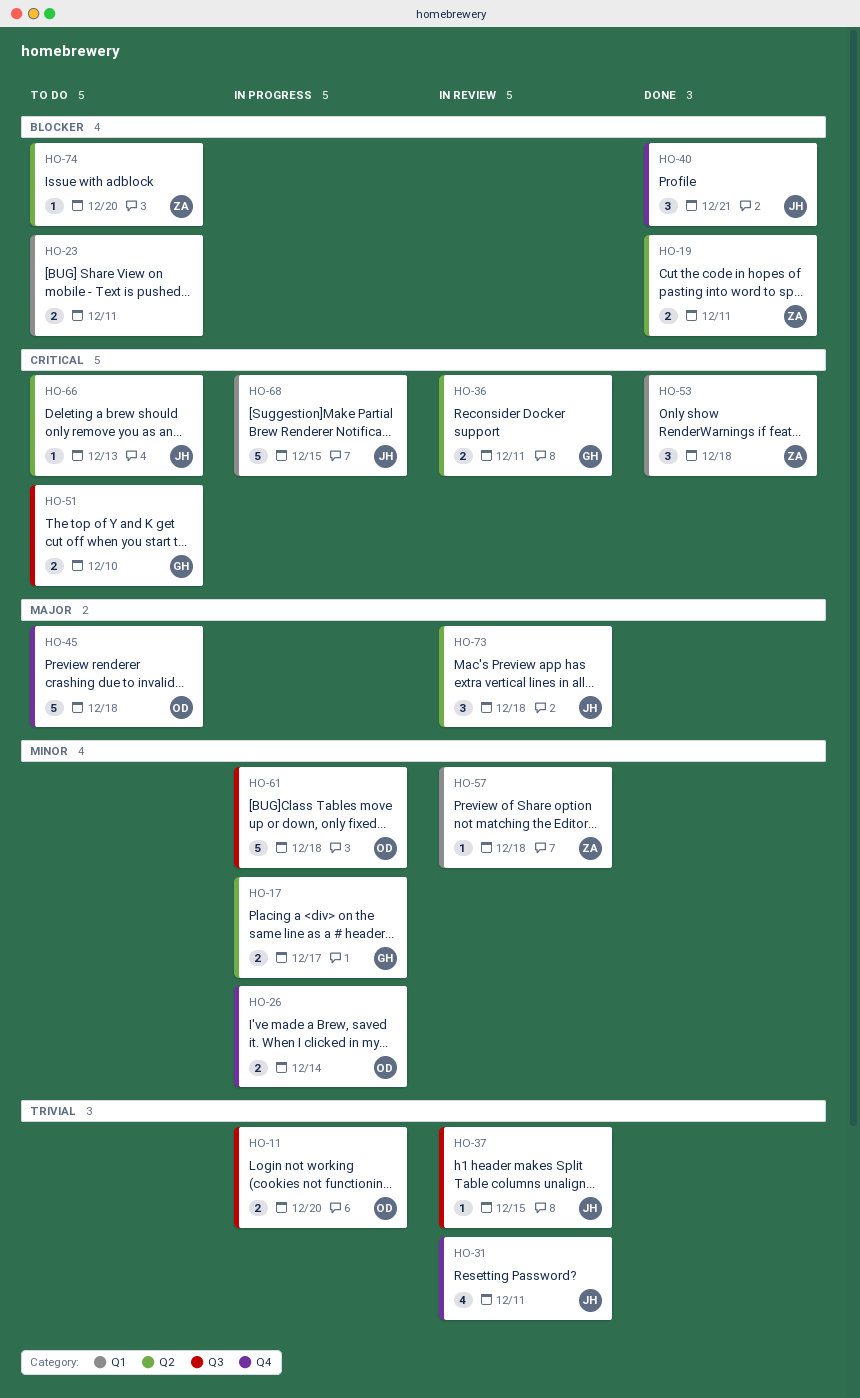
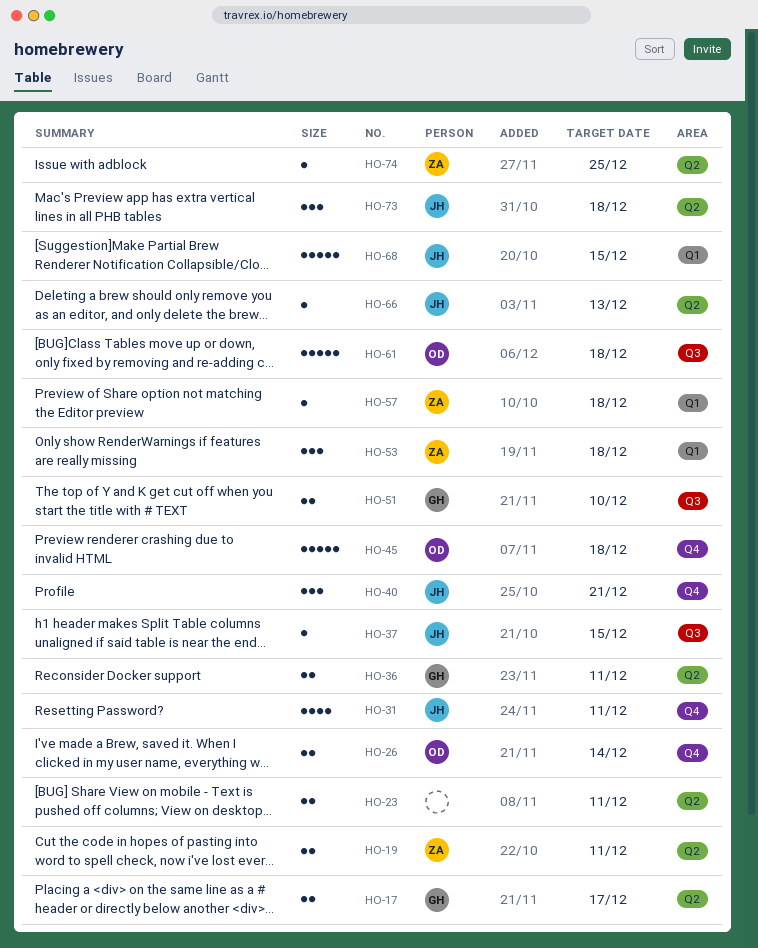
HO-11: present -> none
HO-23, label: Q1 -> Q2
HO-74, due: Dec 20 -> Dec 25

